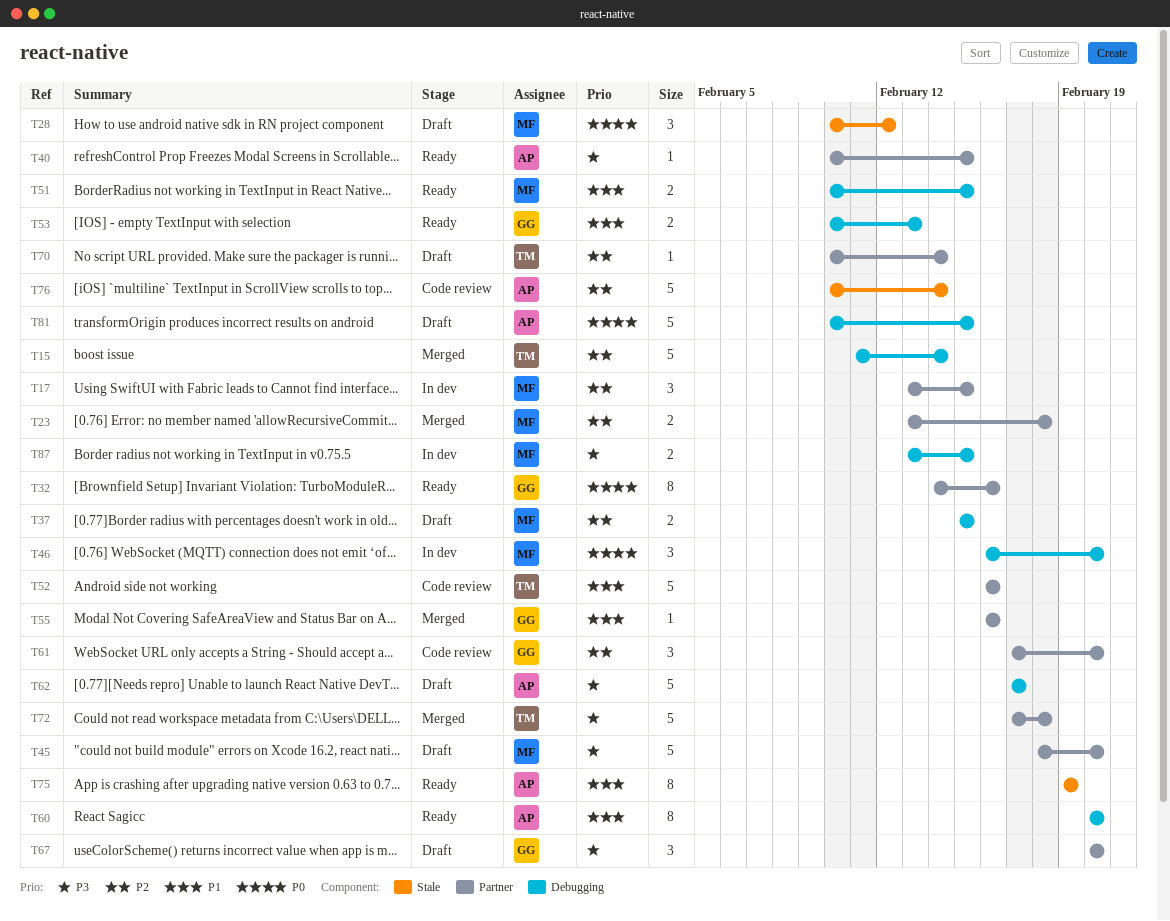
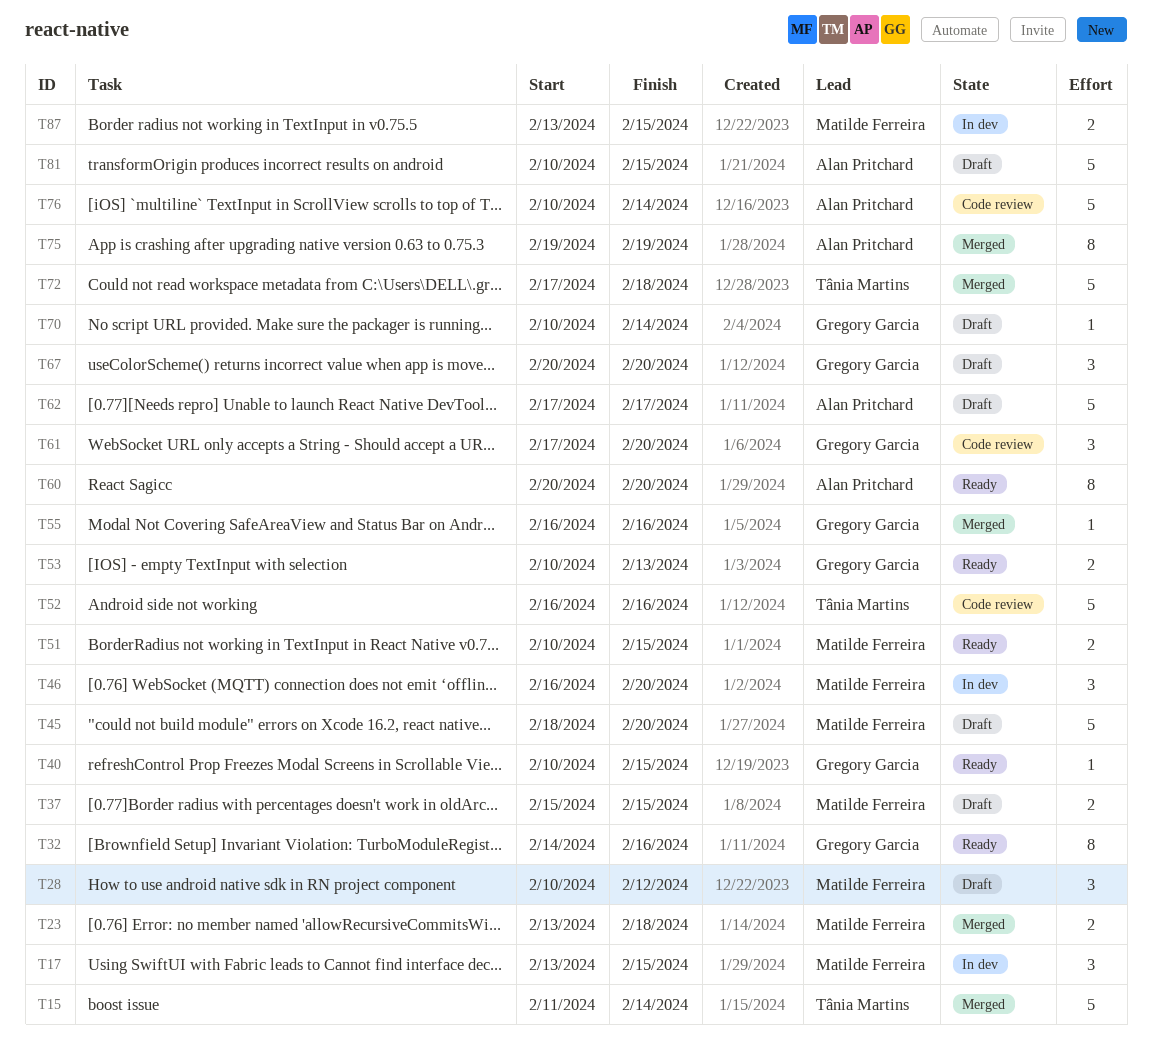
T40, owner: Alan Pritchard -> Gregory Garcia
T70, owner: Tânia Martins -> Gregory Garcia
T75, status: Ready -> Merged

